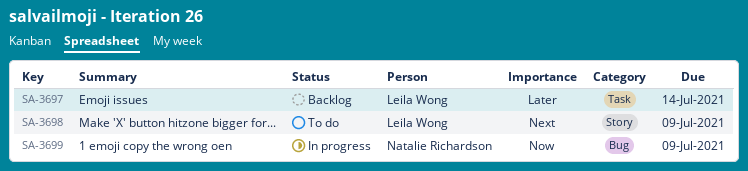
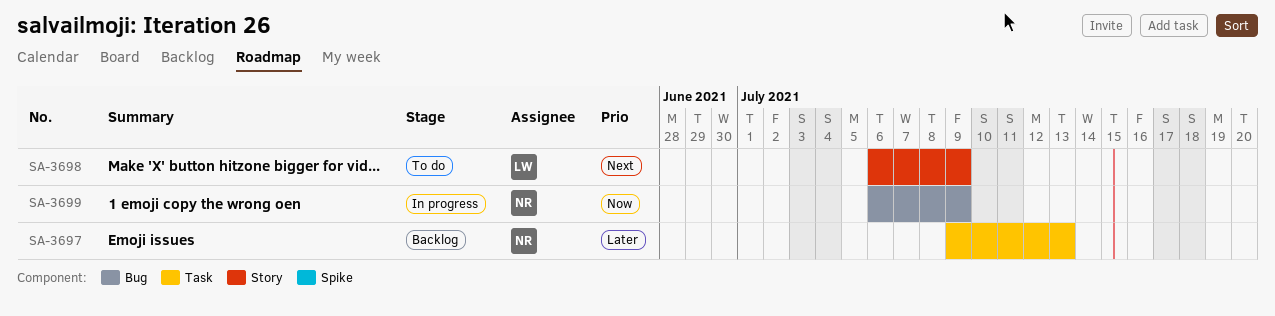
SA-3697, owner: Leila Wong -> Natalie Richardson
SA-3697, due: Jul 14 -> Jul 13

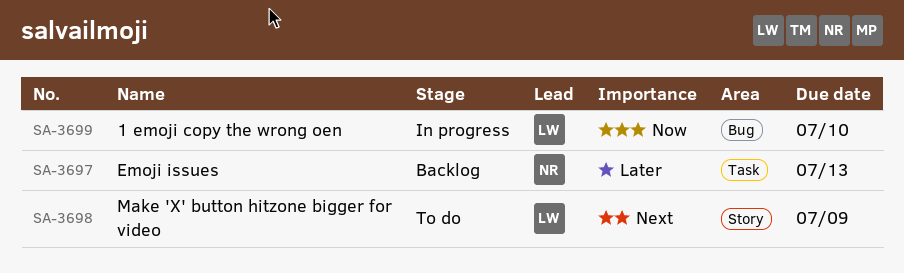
SA-3699, owner: NR -> LW
SA-3699, due: Jul 9 -> Jul 10

